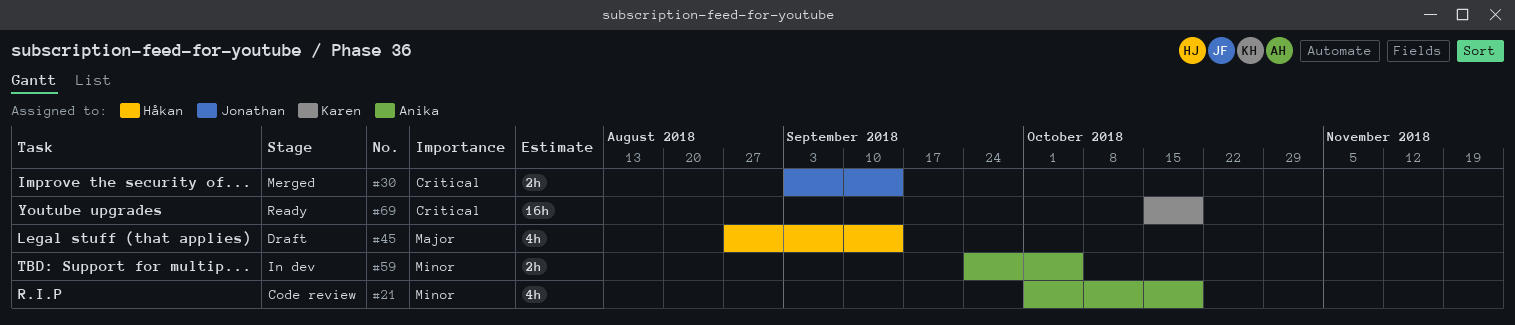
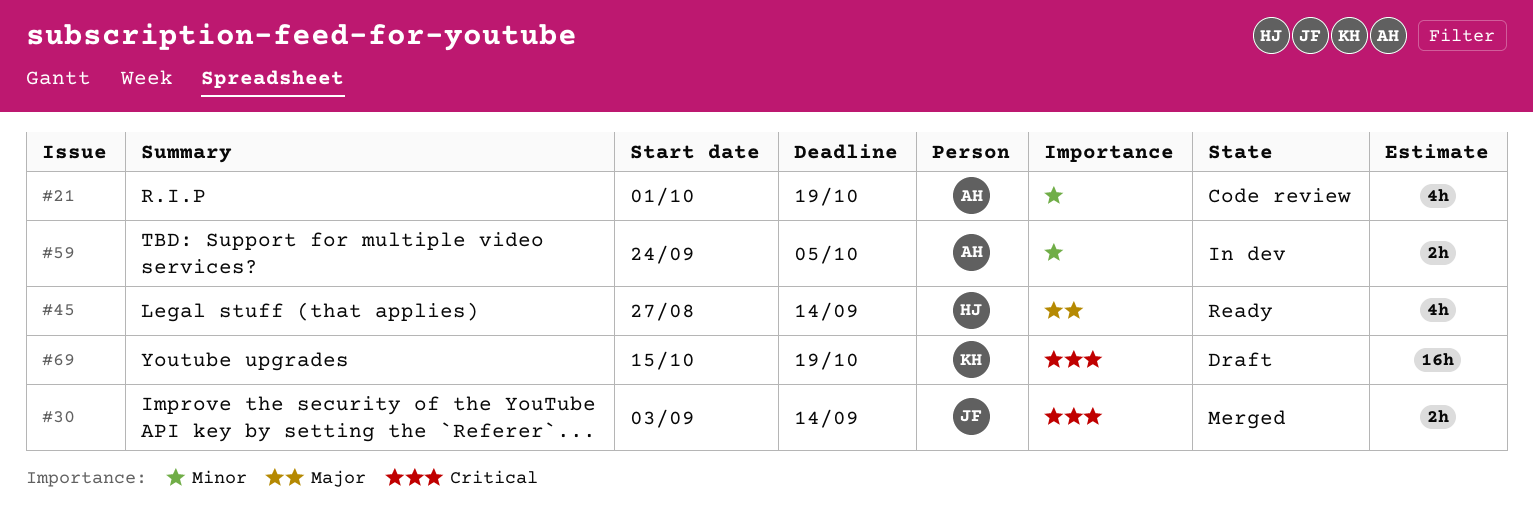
#45, status: Draft -> Ready
#69, status: Ready -> Draft

